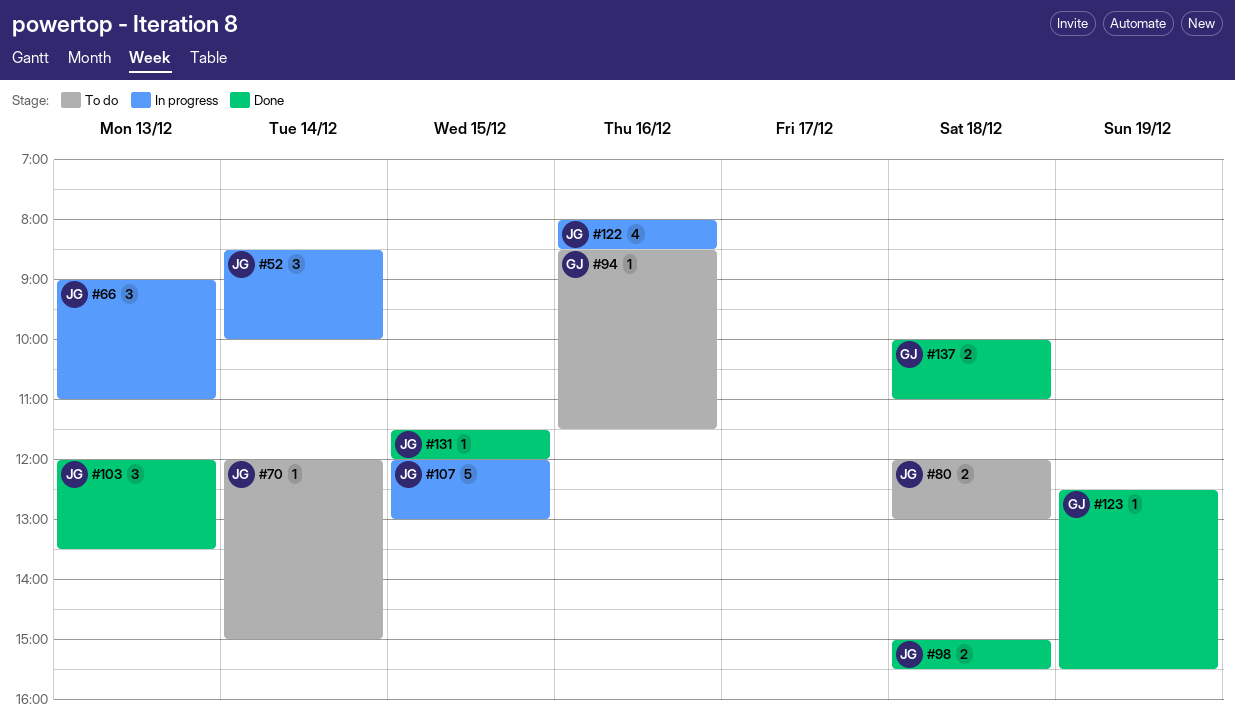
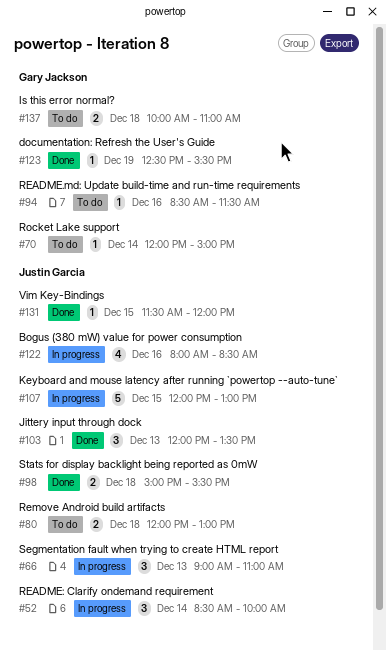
#70, owner: Justin Garcia -> Gary Jackson
#137, status: Done -> To do

